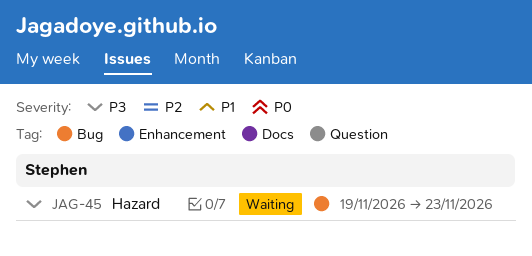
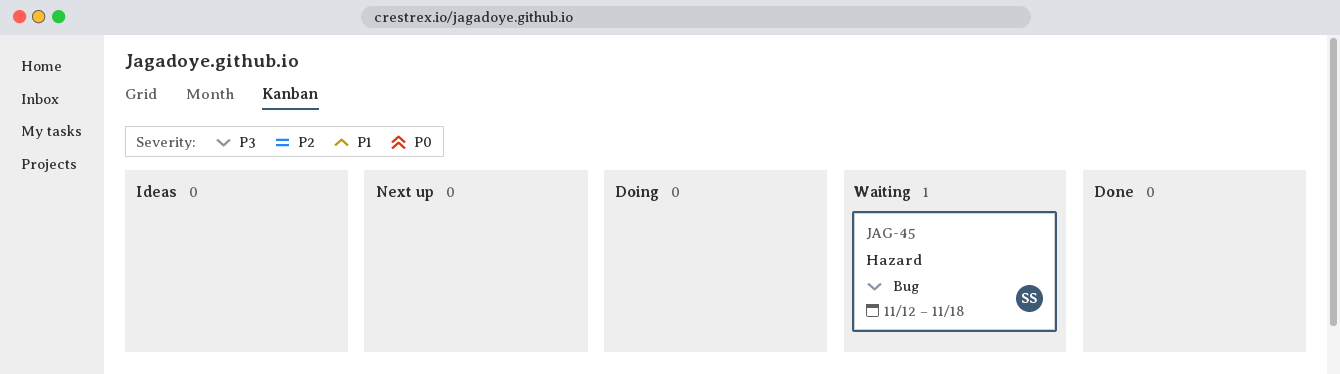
JAG-45, start: Nov 19 -> Nov 12
JAG-45, due: Nov 23 -> Nov 18

